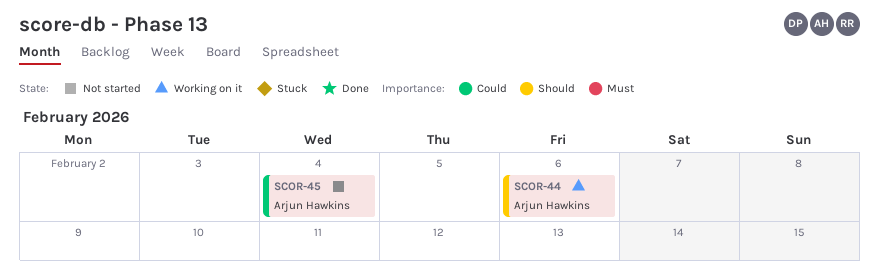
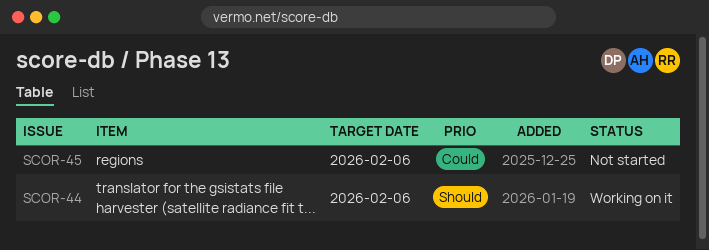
SCOR-45, due: Feb 4 -> Feb 6

